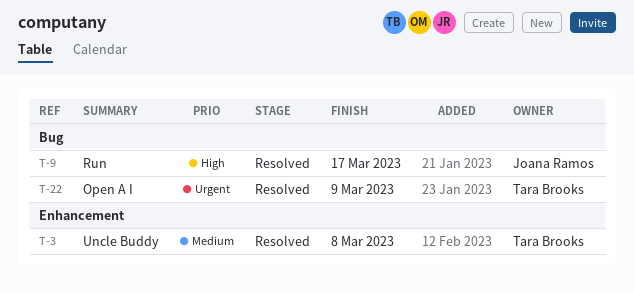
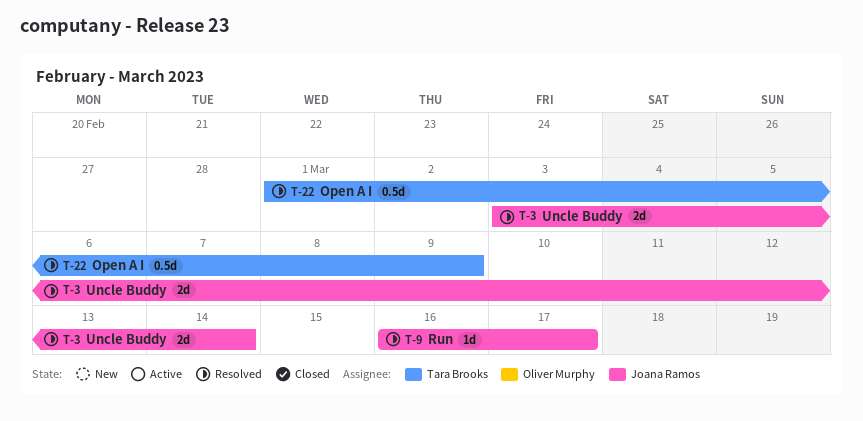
T-3, owner: Tara Brooks -> Joana Ramos
T-3, due: Mar 8 -> Mar 14

